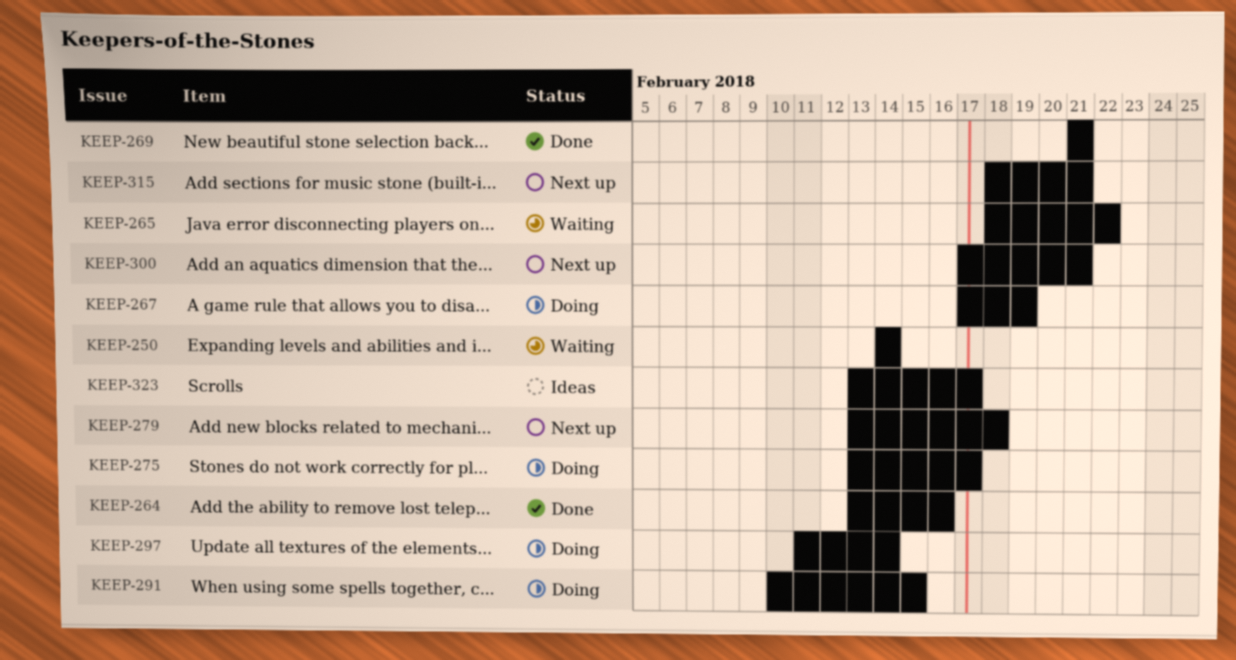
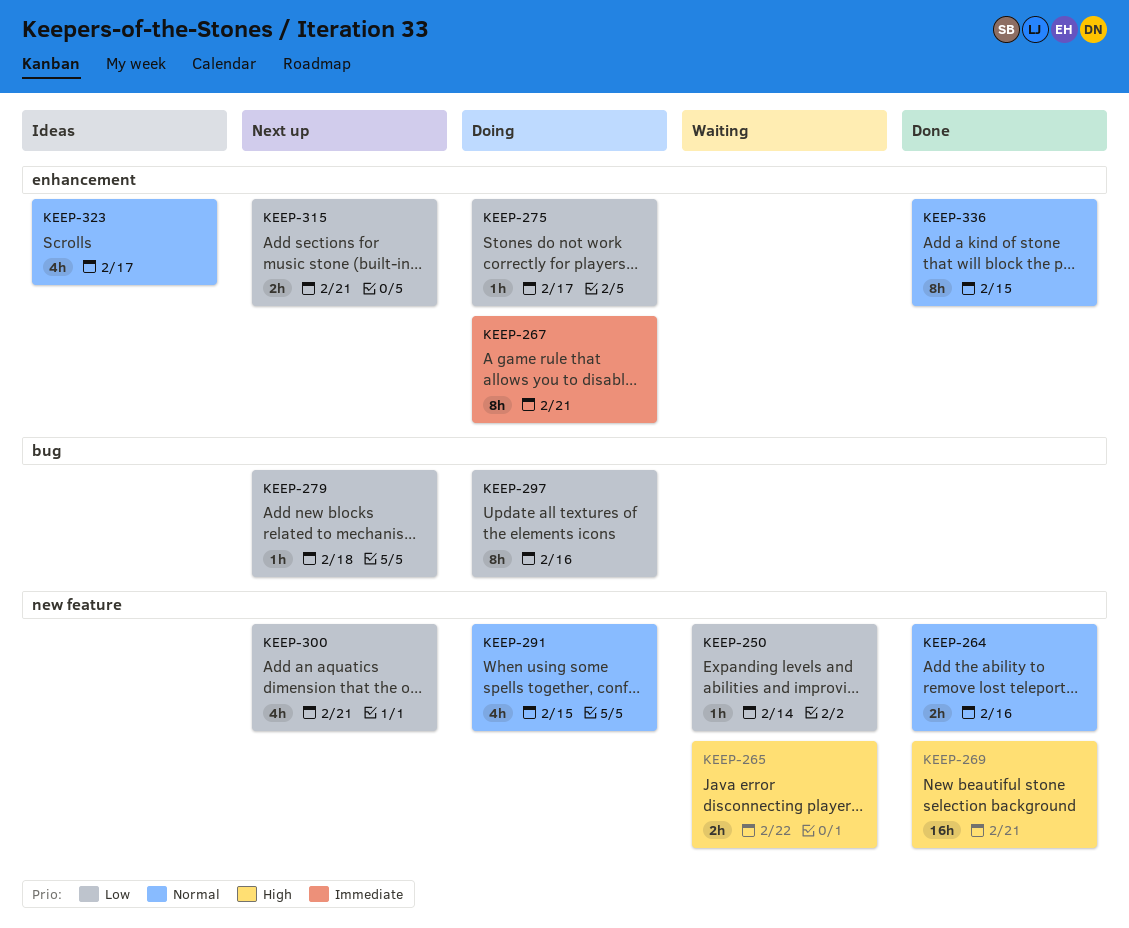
KEEP-267, due: Feb 19 -> Feb 21
KEEP-297, due: Feb 14 -> Feb 16
KEEP-336: none -> present

